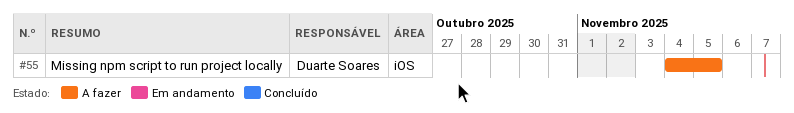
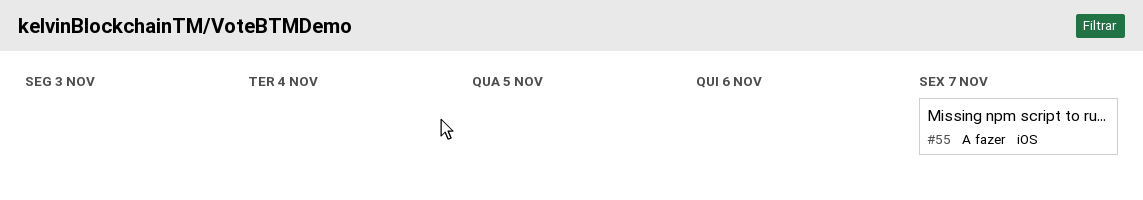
#55, due: Nov 5 -> Nov 7

